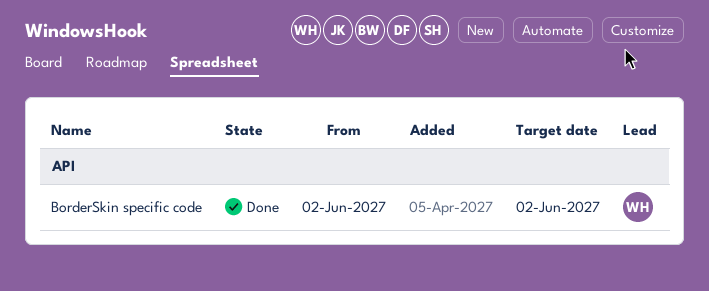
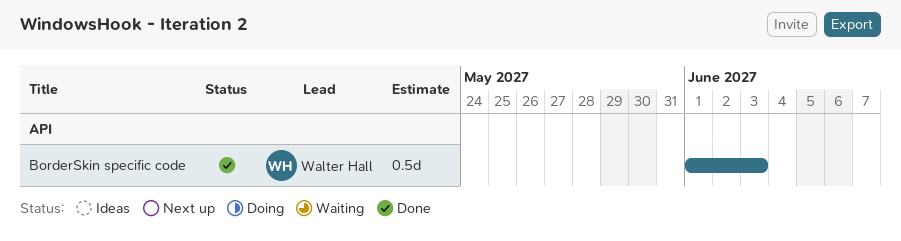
BorderSkin specific code, start: Jun 2 -> Jun 1
BorderSkin specific code, due: Jun 2 -> Jun 3

